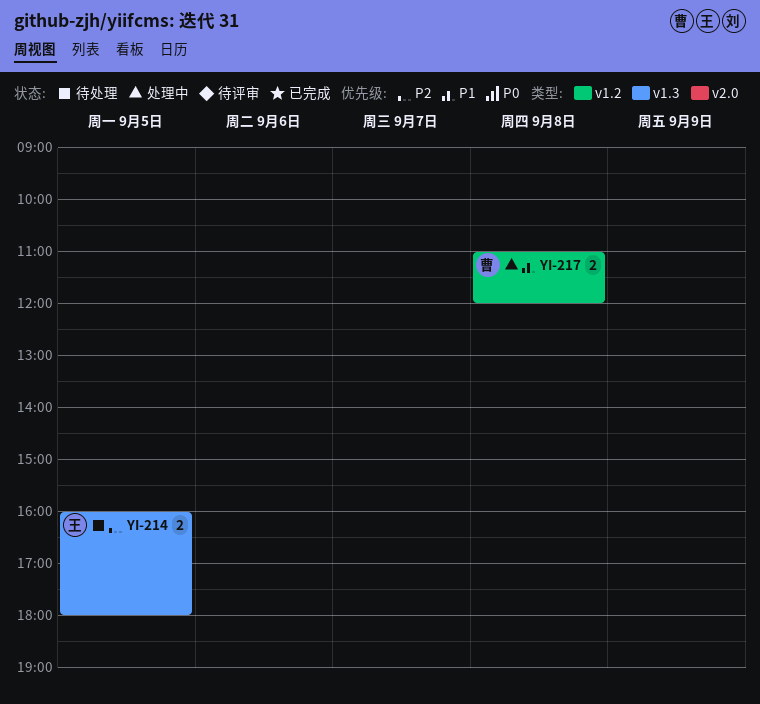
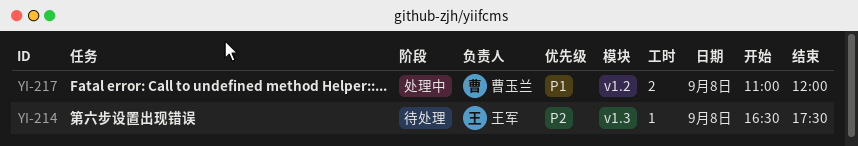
YI-214, estimate: 2 -> 1
YI-214, day: Sep 5 -> Sep 8
YI-214, begins: 16:00 -> 16:30
YI-214, ends: 18:00 -> 17:30

